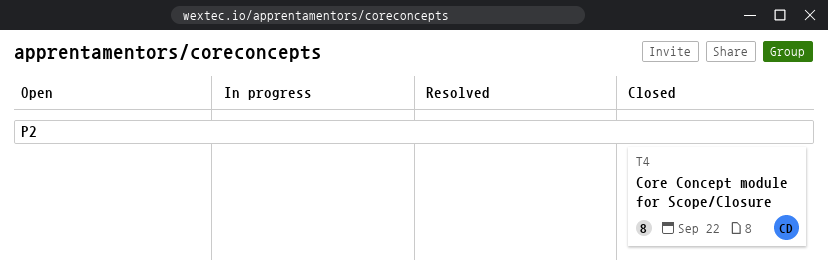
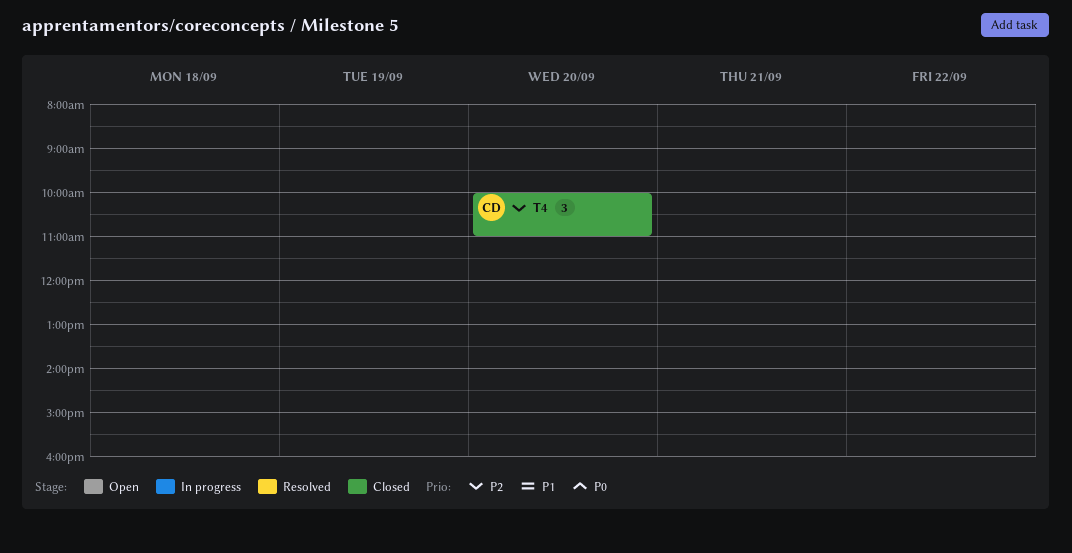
T4, estimate: 8 -> 3
T4, day: Sep 22 -> Sep 20

